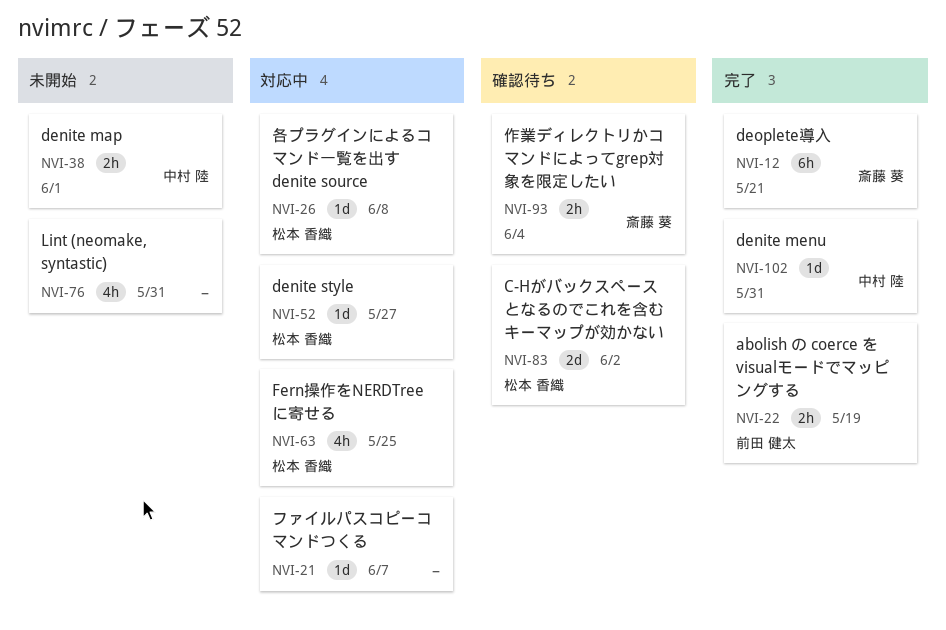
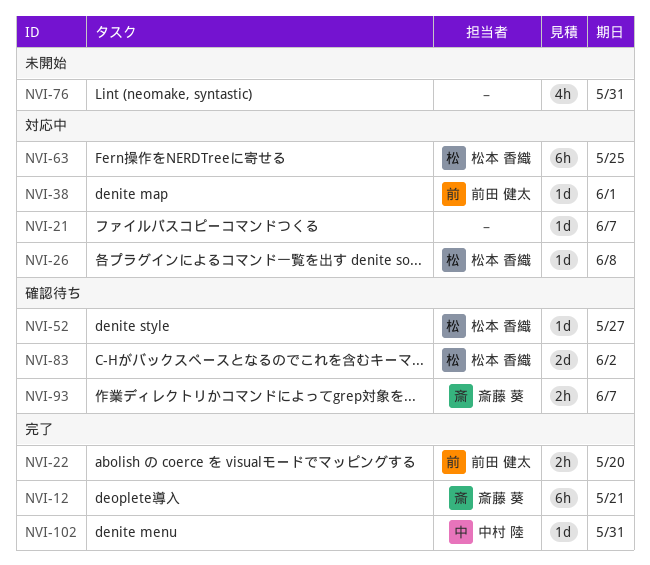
NVI-22, due: May 19 -> May 20
NVI-38, status: 未開始 -> 対応中
NVI-38, owner: 中村 陸 -> 前田 健太
NVI-38, estimate: 2h -> 1d
NVI-52, status: 対応中 -> 確認待ち
NVI-63, estimate: 4h -> 6h
NVI-93, due: Jun 4 -> Jun 7

